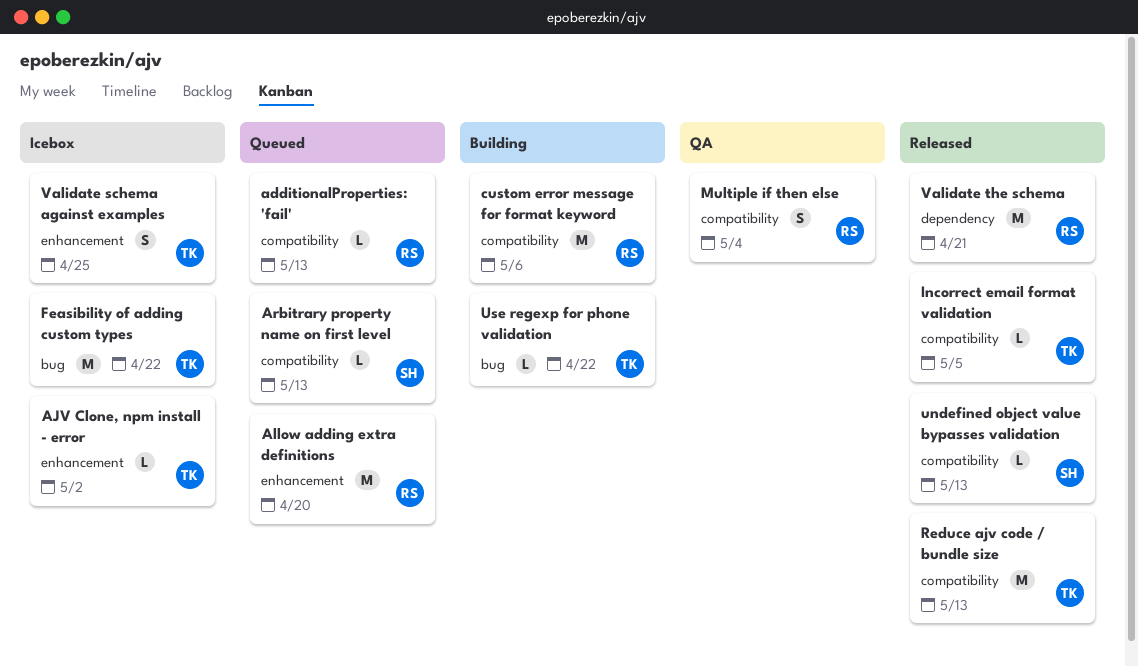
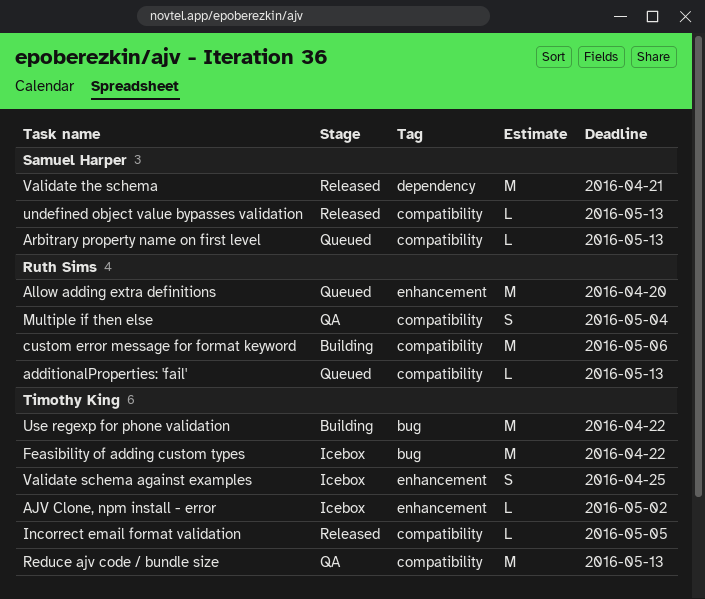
Reduce ajv code / bundle size, status: Released -> QA
Use regexp for phone validation, estimate: L -> M
Validate the schema, owner: Ruth Sims -> Samuel Harper

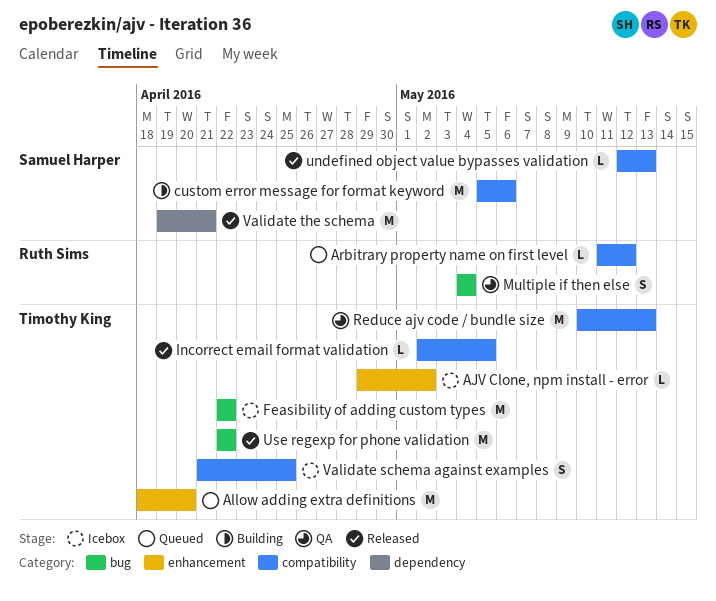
additionalProperties: 'fail': present -> none
Allow adding extra definitions, owner: Ruth Sims -> Timothy King
Arbitrary property name on first level, owner: Samuel Harper -> Ruth Sims
Arbitrary property name on first level, due: May 13 -> May 12
custom error message for format keyword, owner: Ruth Sims -> Samuel Harper
Multiple if then else, label: compatibility -> bug
Use regexp for phone validation, status: Building -> Released
Validate schema against examples, label: enhancement -> compatibility

